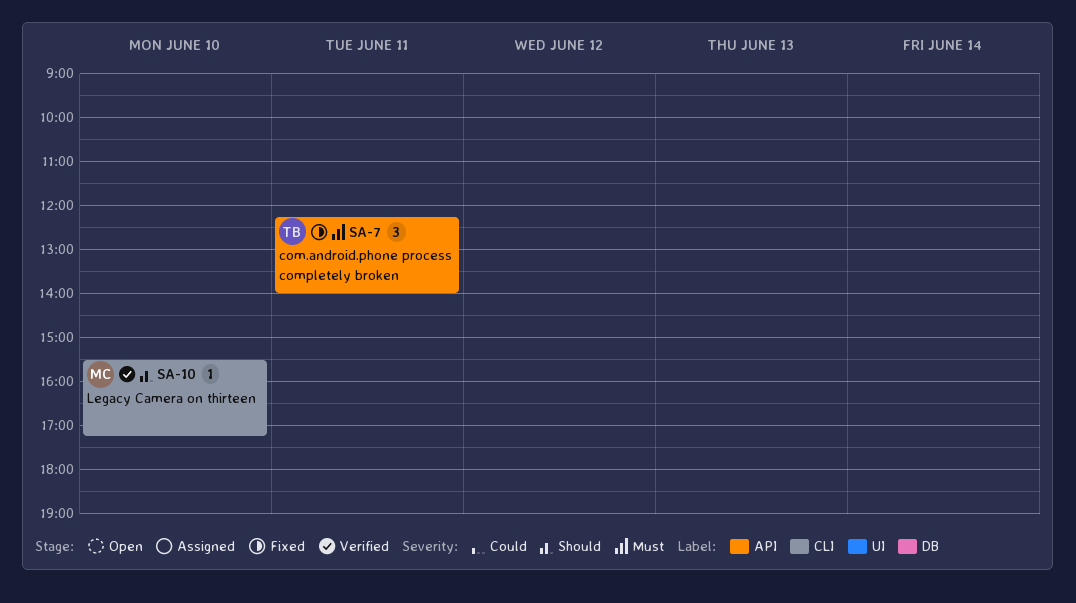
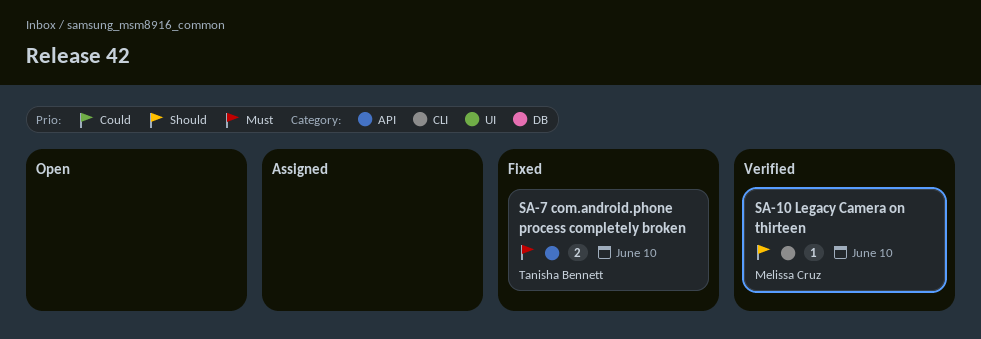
SA-7, estimate: 3 -> 2
SA-7, day: Jun 11 -> Jun 10

